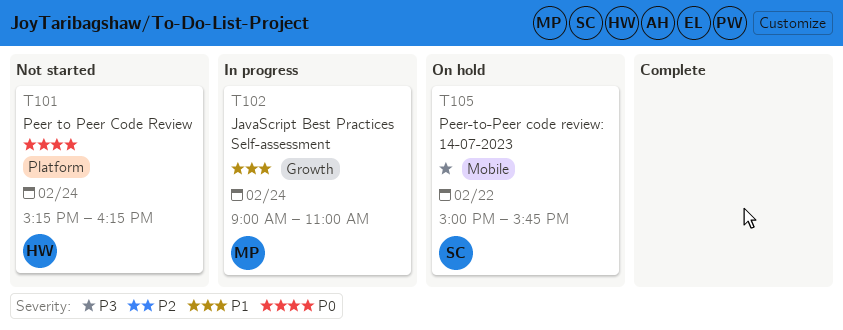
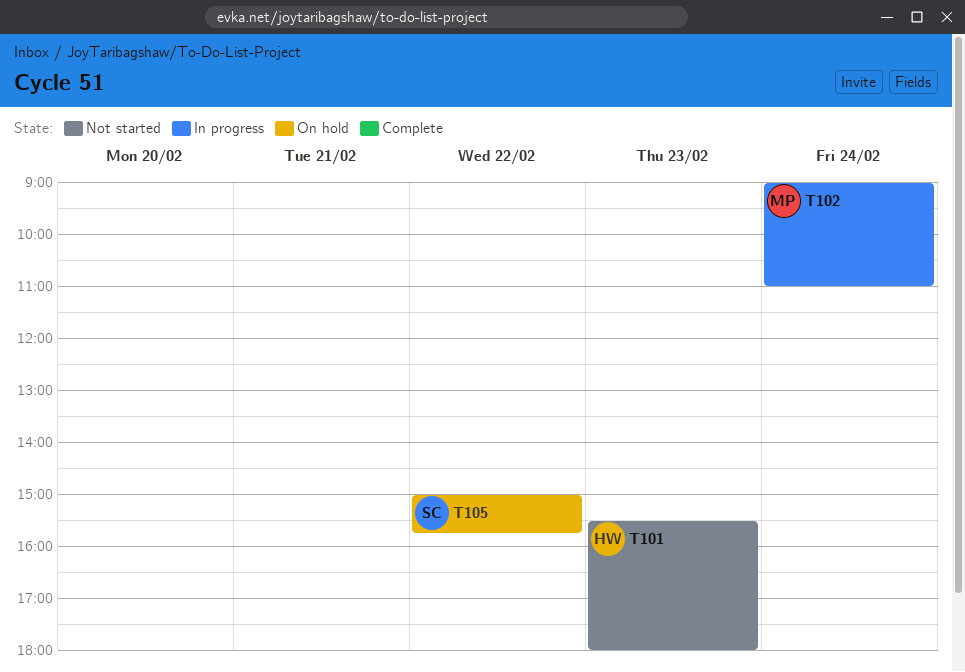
T101, day: Feb 24 -> Feb 23
T101, begins: 15:15 -> 15:30
T101, ends: 16:15 -> 18:00

